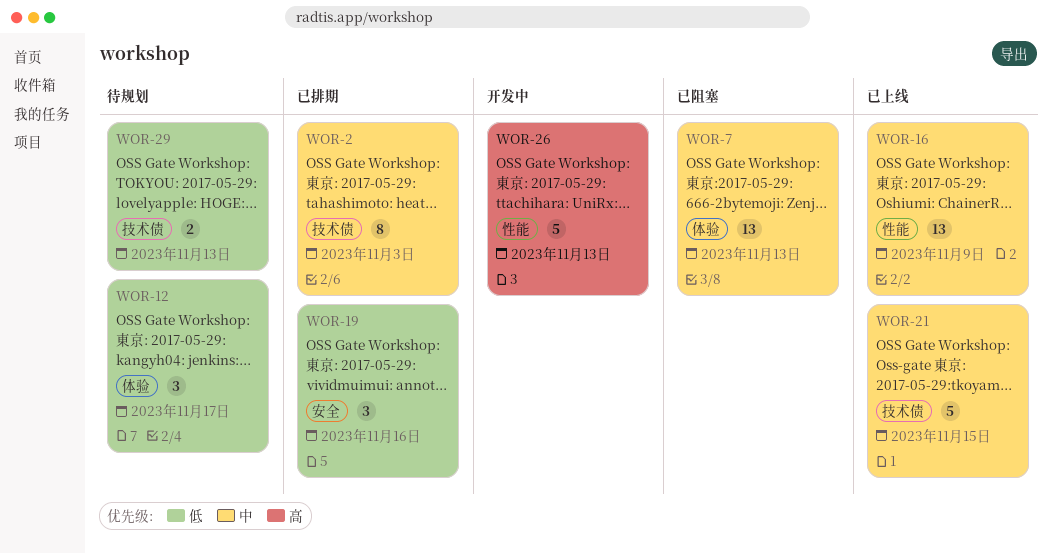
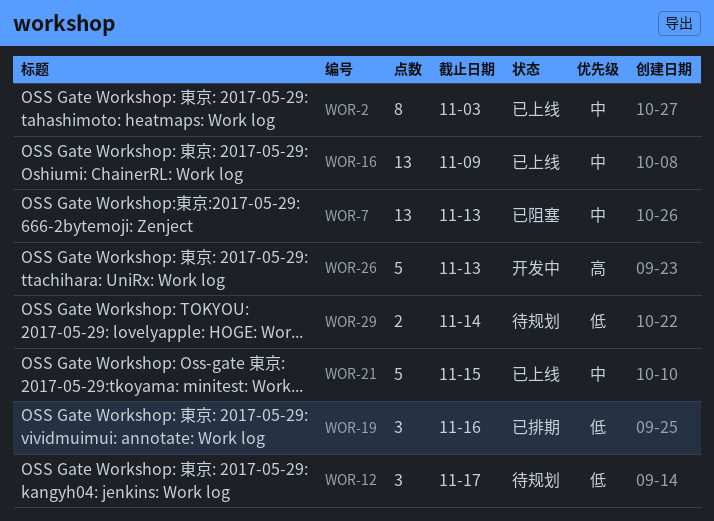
WOR-2, status: 已排期 -> 已上线
WOR-29, due: Nov 13 -> Nov 14

